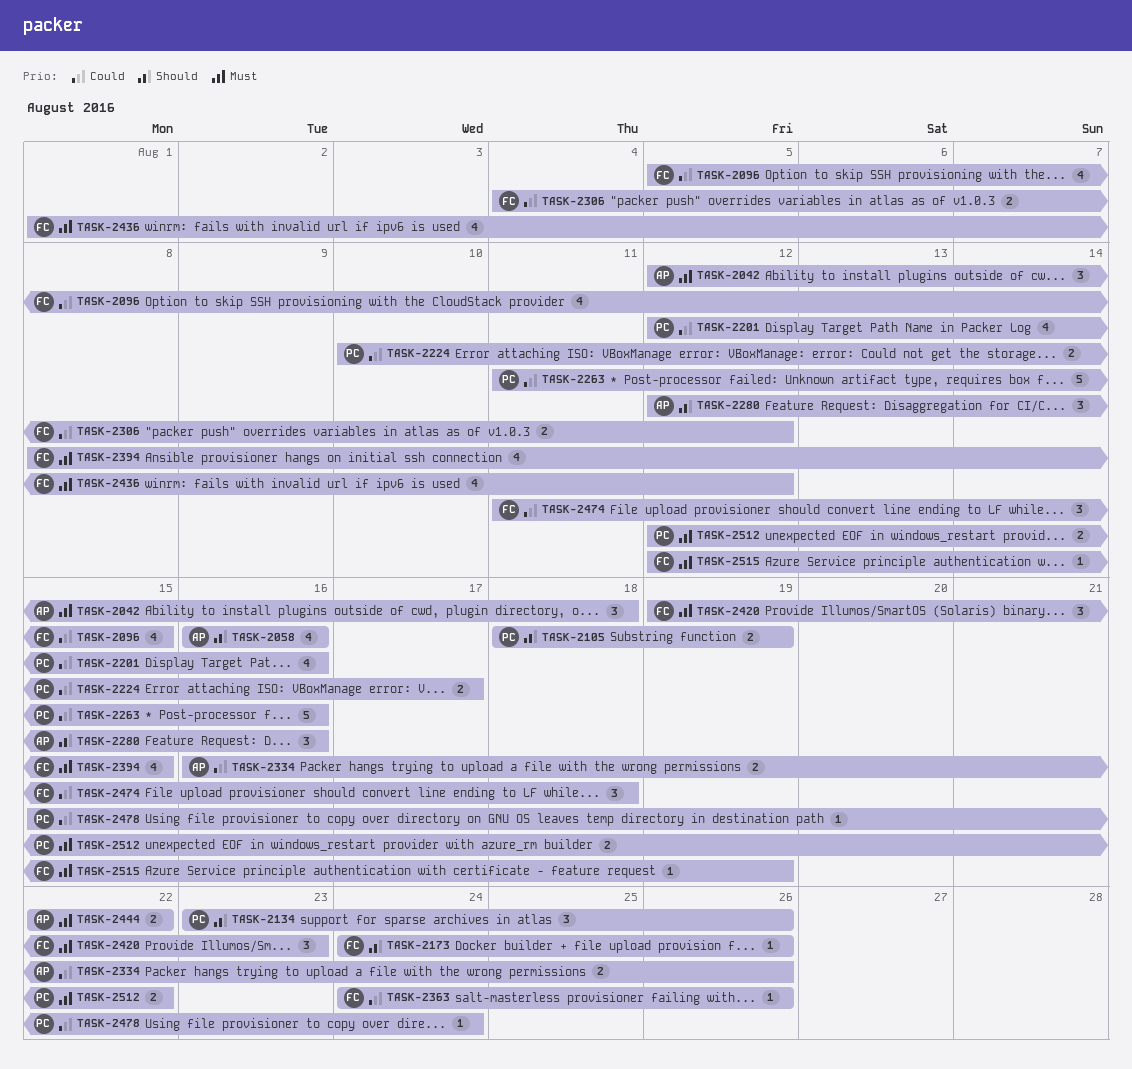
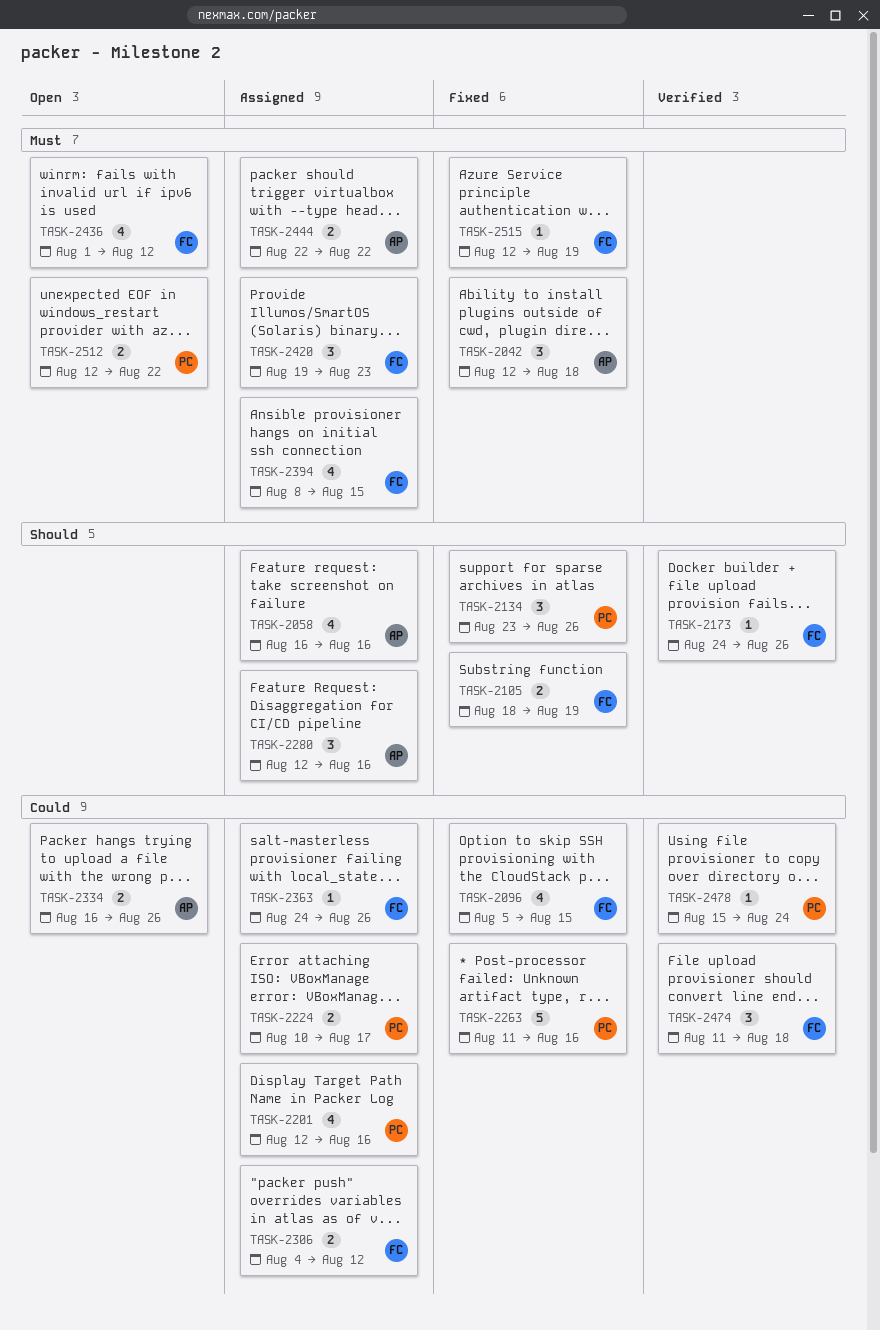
TASK-2105, owner: PC -> FC

